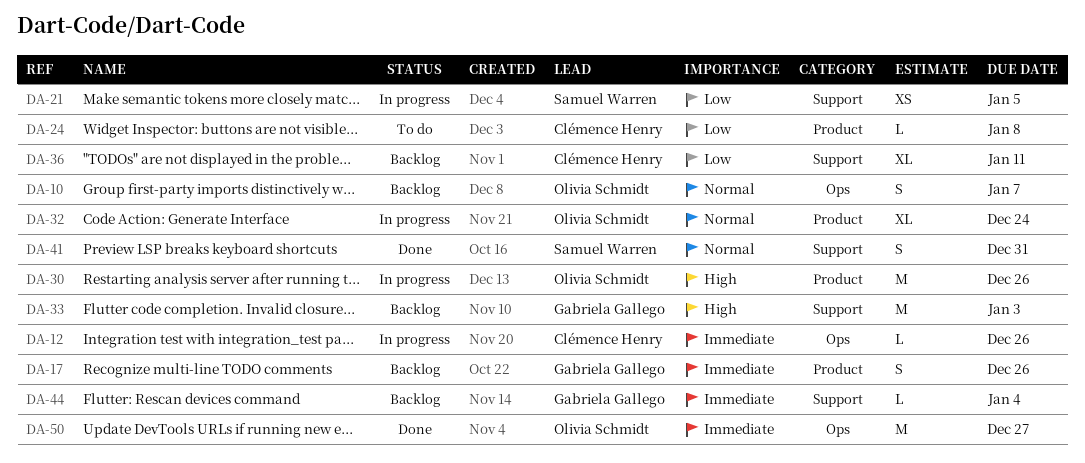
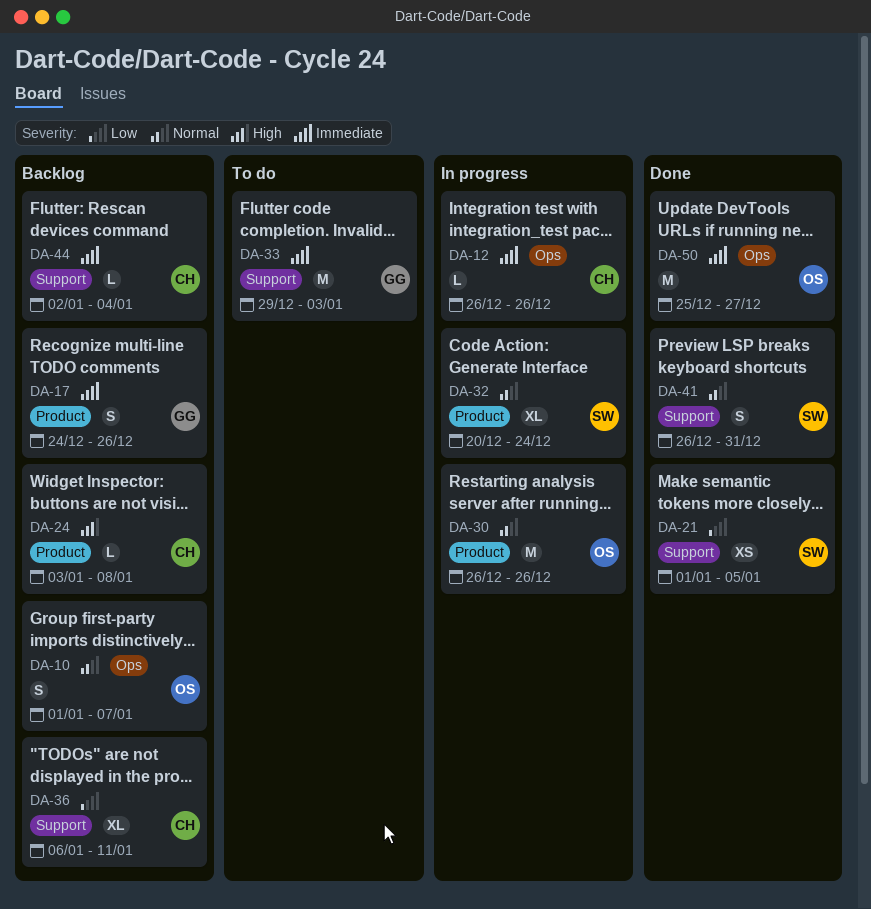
DA-21, status: In progress -> Done
DA-24, status: To do -> Backlog
DA-24, priority: Low -> High
DA-30, priority: High -> Normal
DA-32, owner: Olivia Schmidt -> Samuel Warren
DA-33, status: Backlog -> To do
DA-33, priority: High -> Immediate
DA-44, owner: Gabriela Gallego -> Clémence Henry

